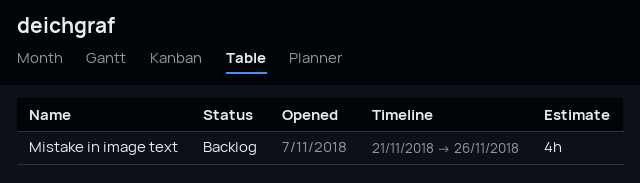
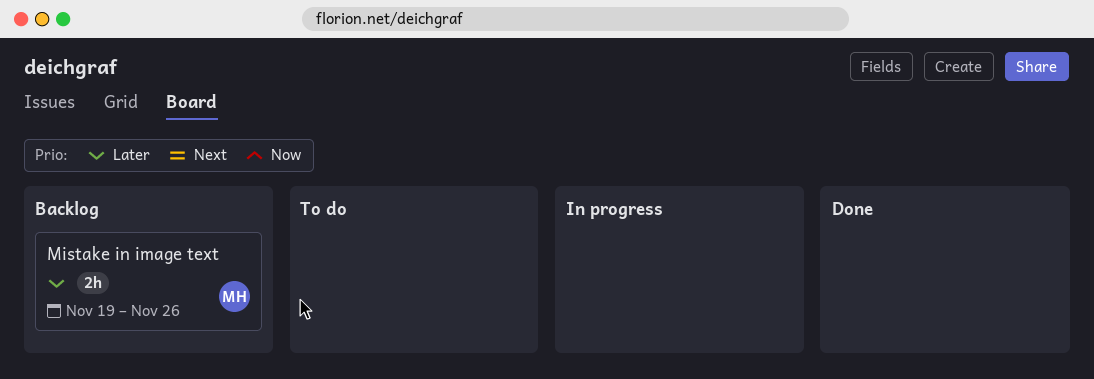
Mistake in image text, estimate: 4h -> 2h
Mistake in image text, start: Nov 21 -> Nov 19

